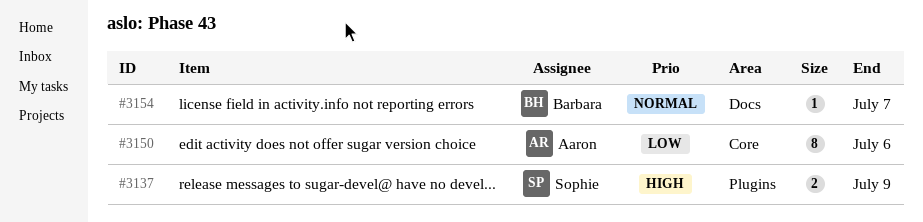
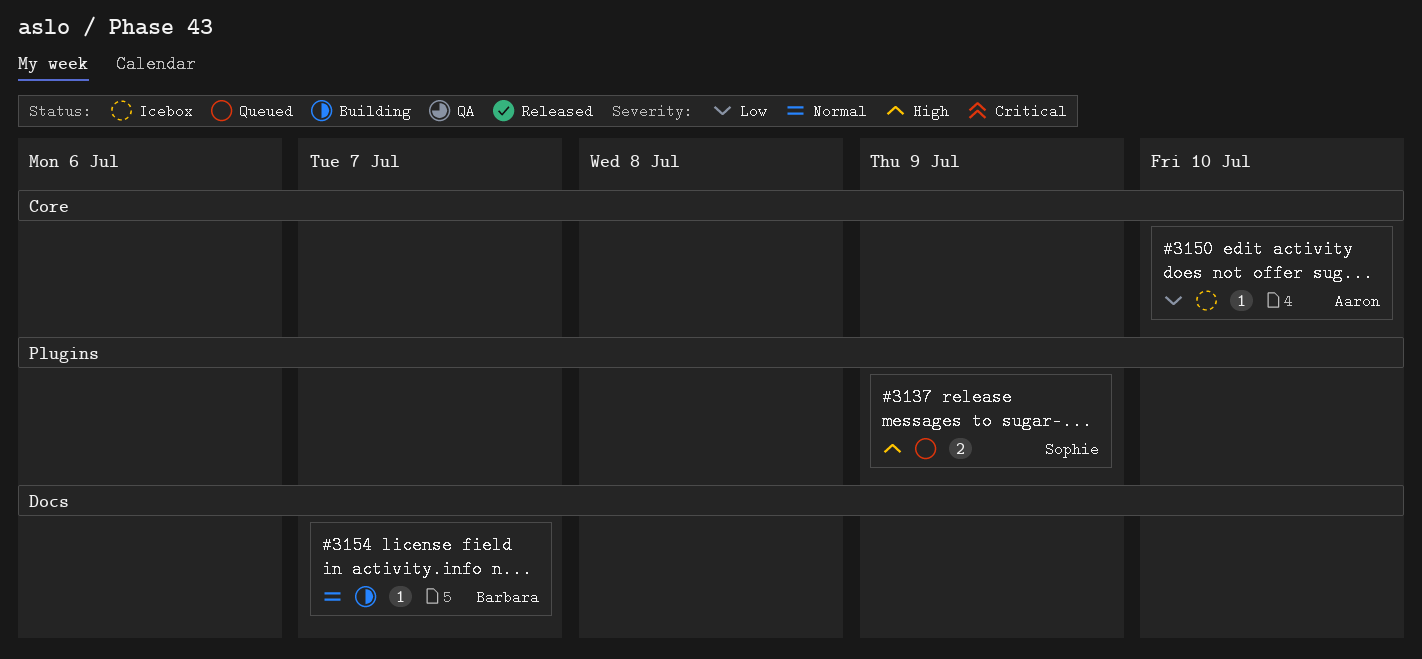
#3150, estimate: 8 -> 1
#3150, due: Jul 6 -> Jul 10

